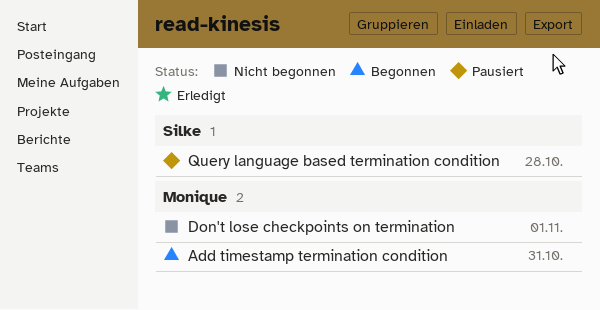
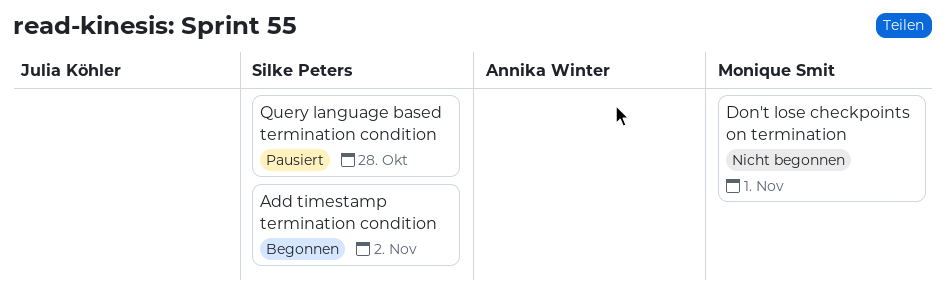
Add timestamp termination condition, owner: Monique Smit -> Silke Peters
Add timestamp termination condition, due: Oct 31 -> Nov 2

